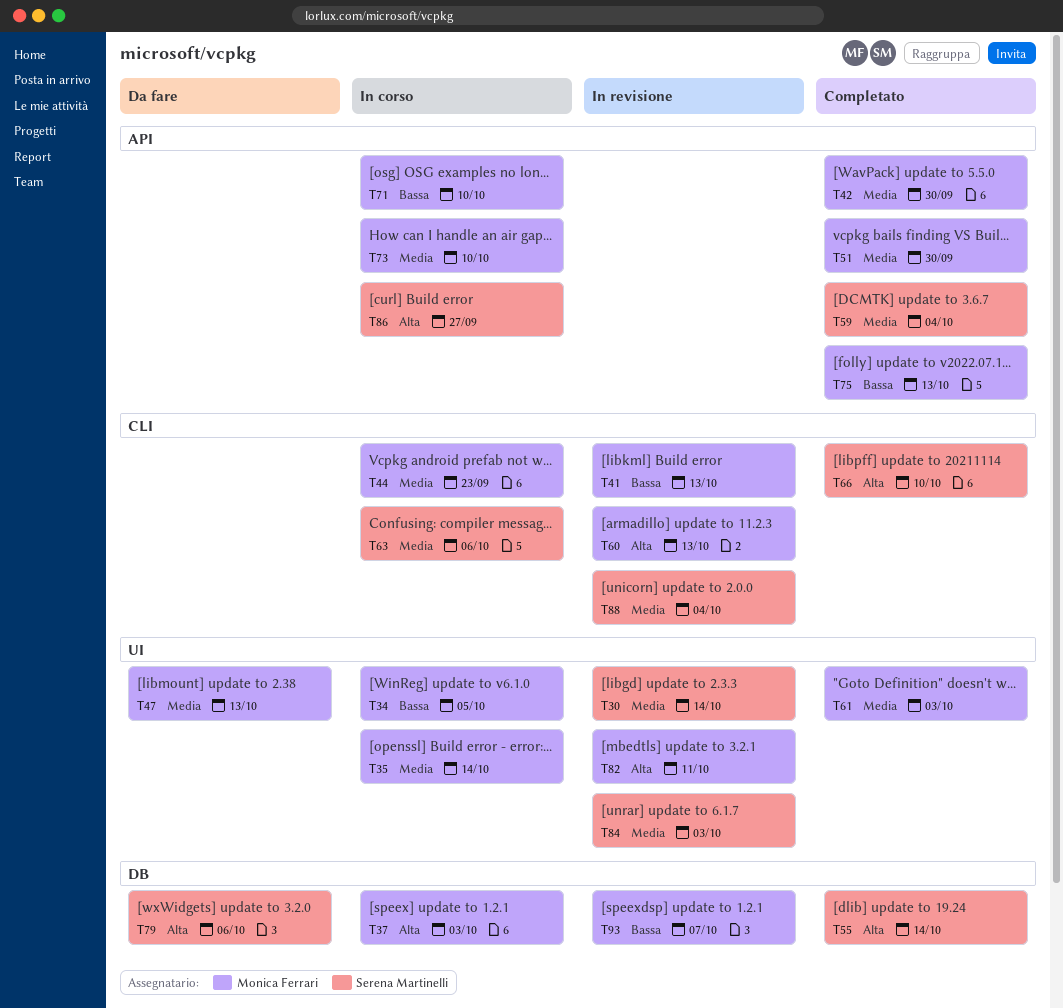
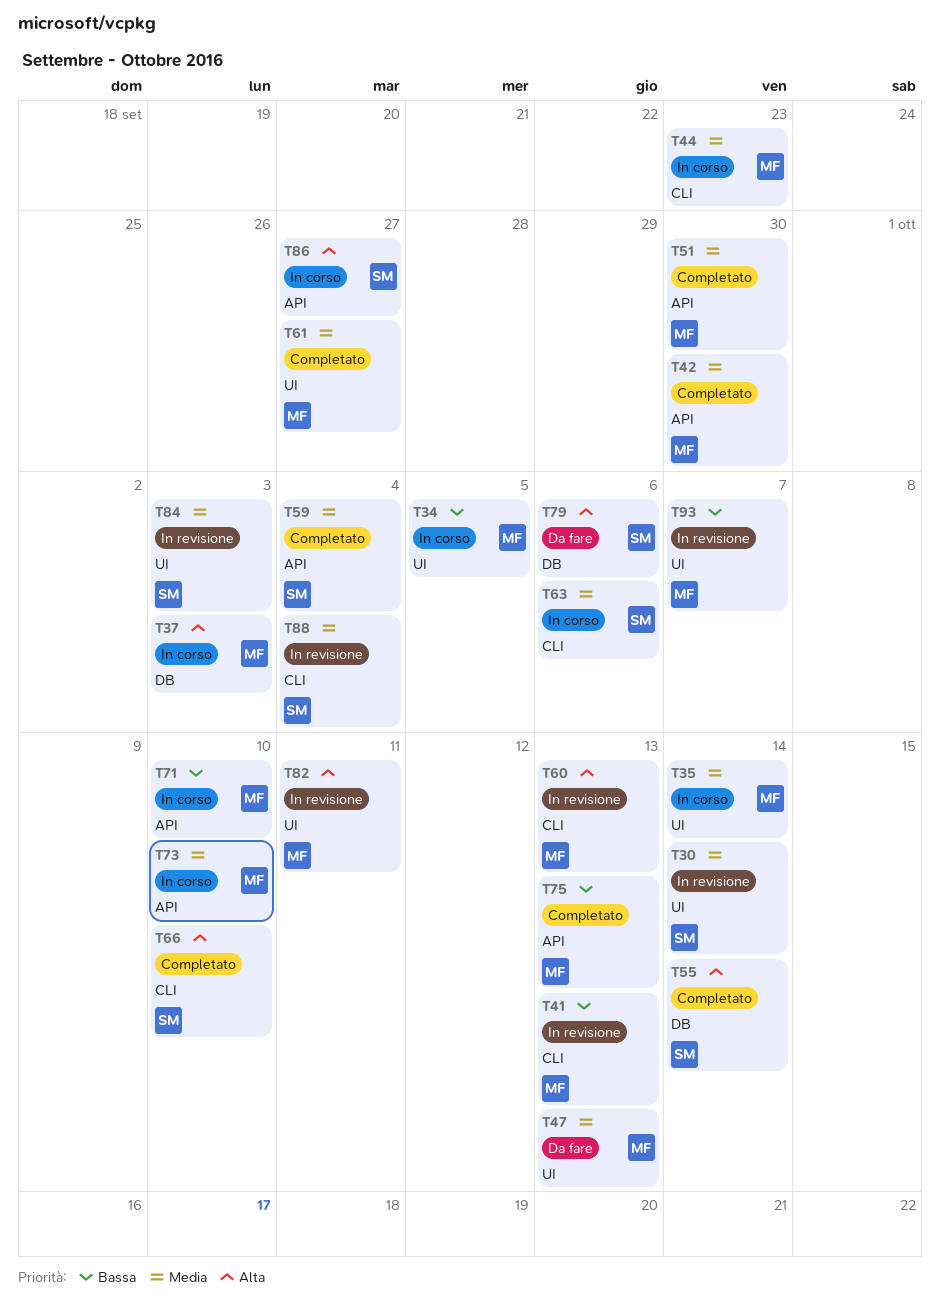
T61, due: Oct 3 -> Sep 27
T93, label: DB -> UI

